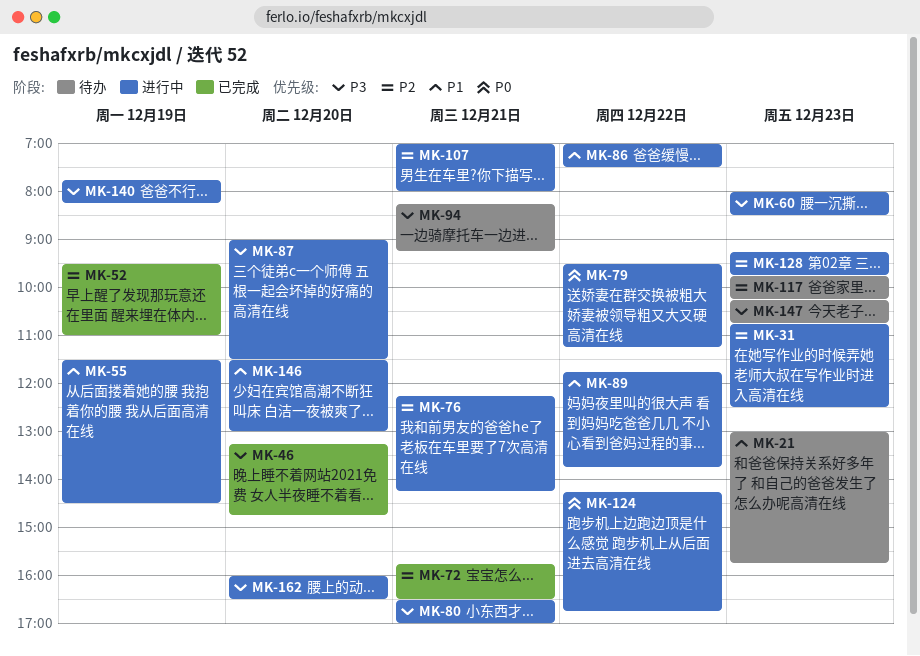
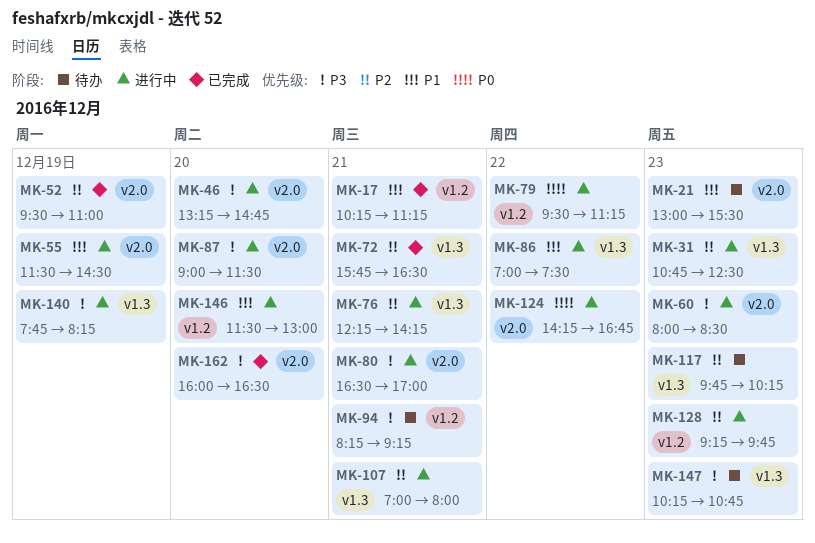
MK-17: none -> present
MK-21, ends: 15:45 -> 15:30
MK-46, status: 已完成 -> 进行中
MK-89: present -> none
MK-162, status: 进行中 -> 已完成

